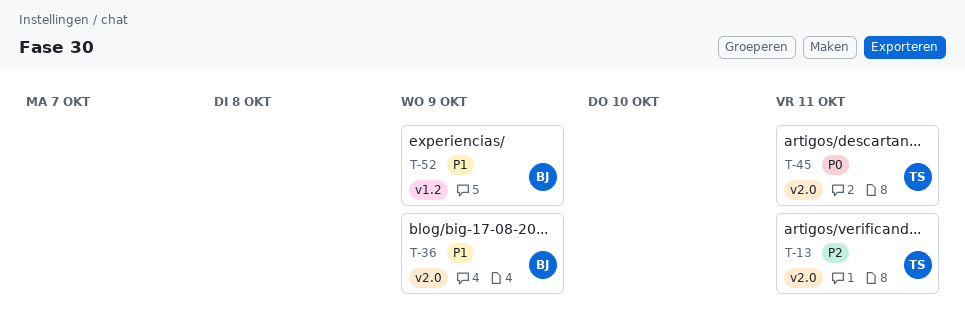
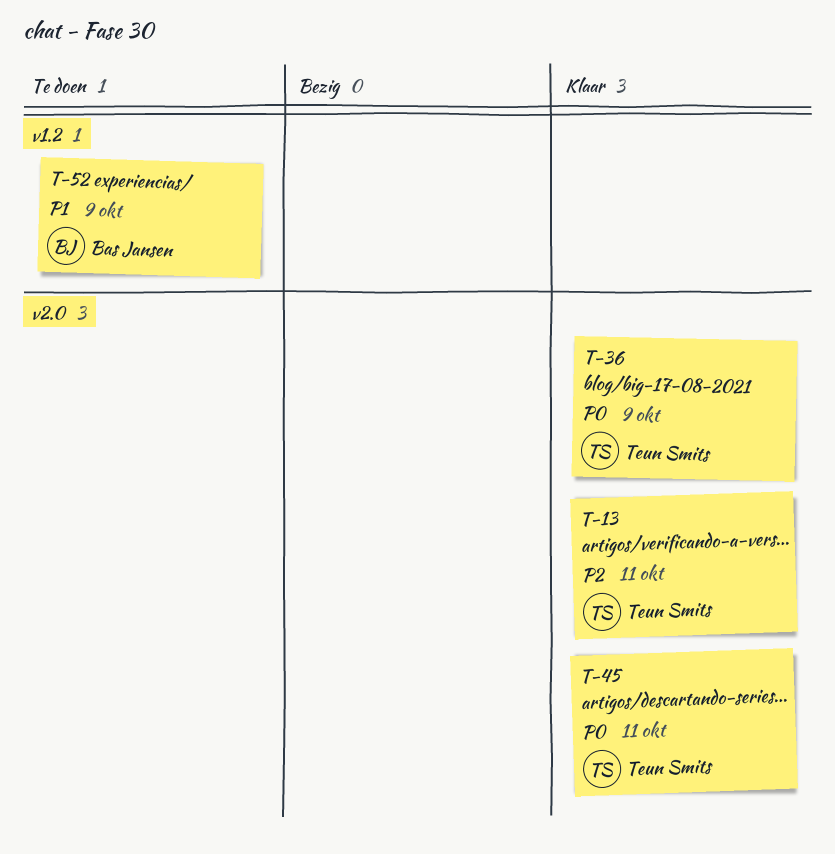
T-36, owner: Bas Jansen -> Teun Smits
T-36, priority: P1 -> P0

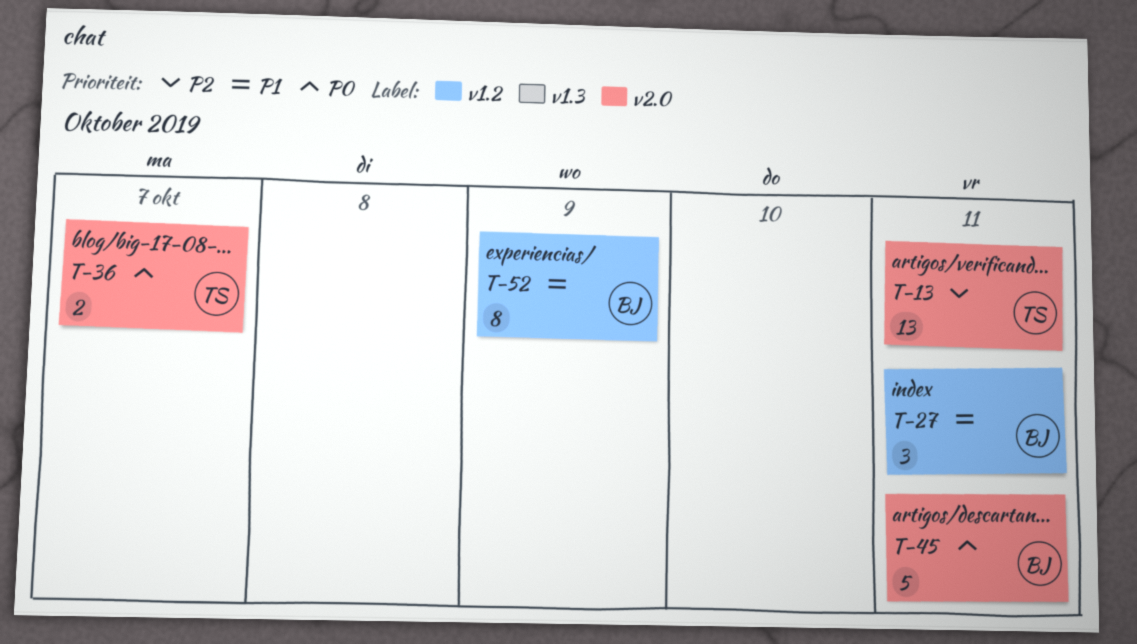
T-27: none -> present
T-36, due: Oct 9 -> Oct 7
T-45, owner: Teun Smits -> Bas Jansen

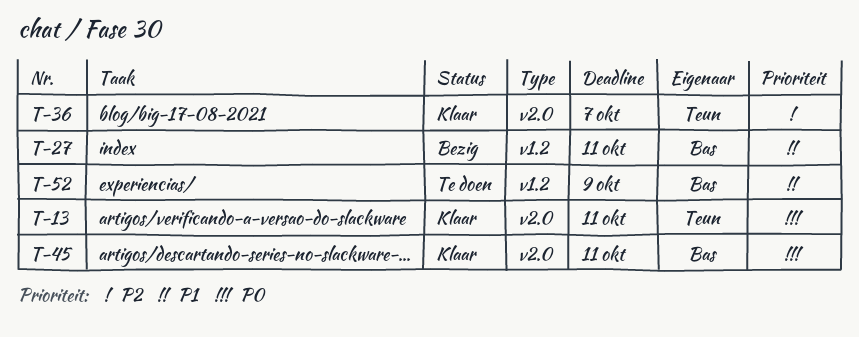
T-13, priority: P2 -> P0
T-36, priority: P0 -> P2

